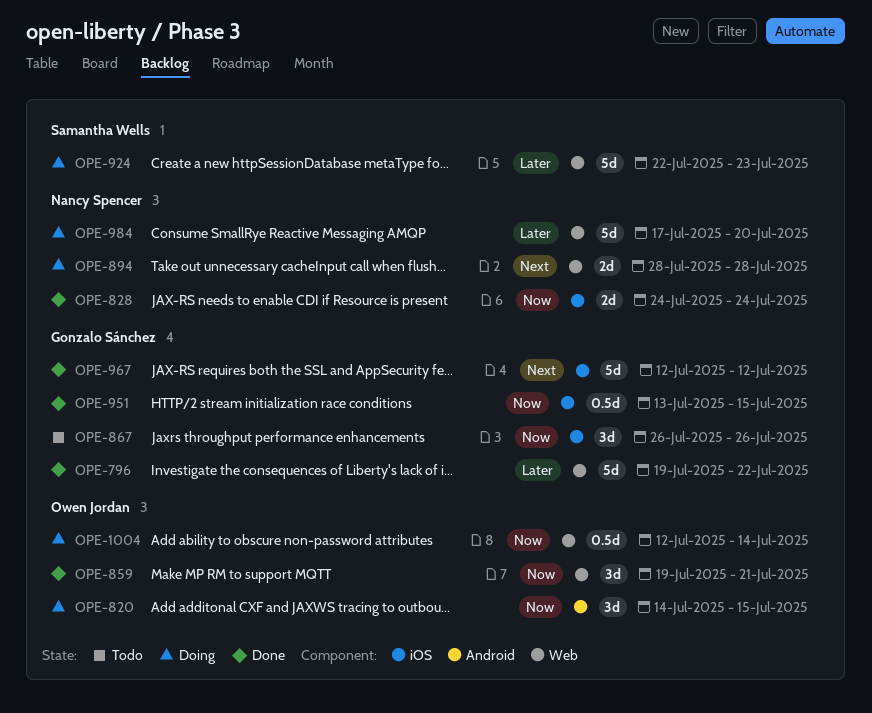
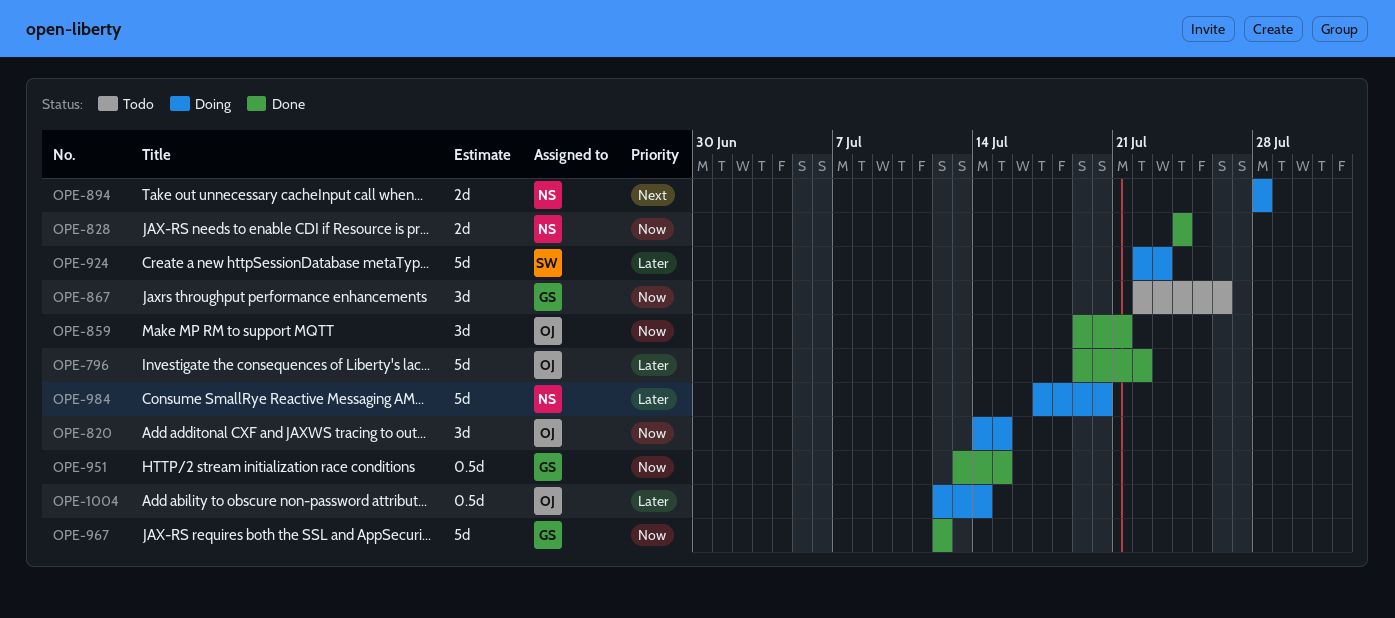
OPE-796, owner: Gonzalo Sánchez -> Owen Jordan
OPE-867, start: Jul 26 -> Jul 22
OPE-967, priority: Next -> Now
OPE-1004, priority: Now -> Later

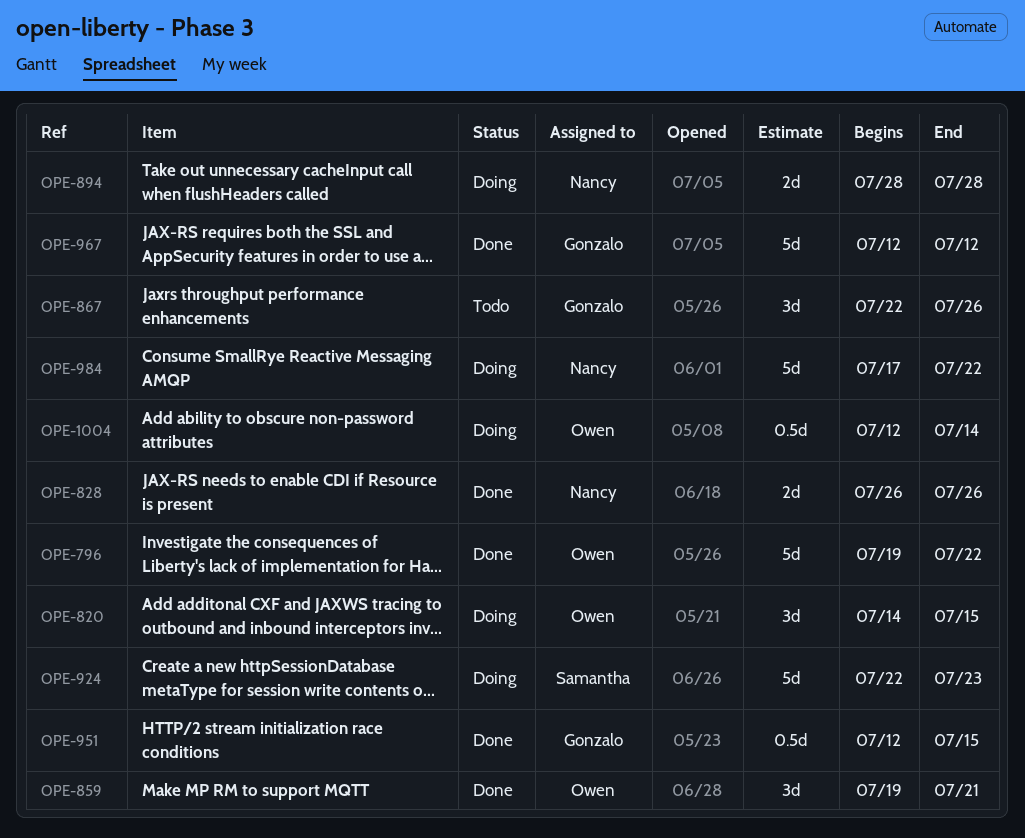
OPE-828, start: Jul 24 -> Jul 26
OPE-828, due: Jul 24 -> Jul 26
OPE-951, start: Jul 13 -> Jul 12
OPE-984, due: Jul 20 -> Jul 22

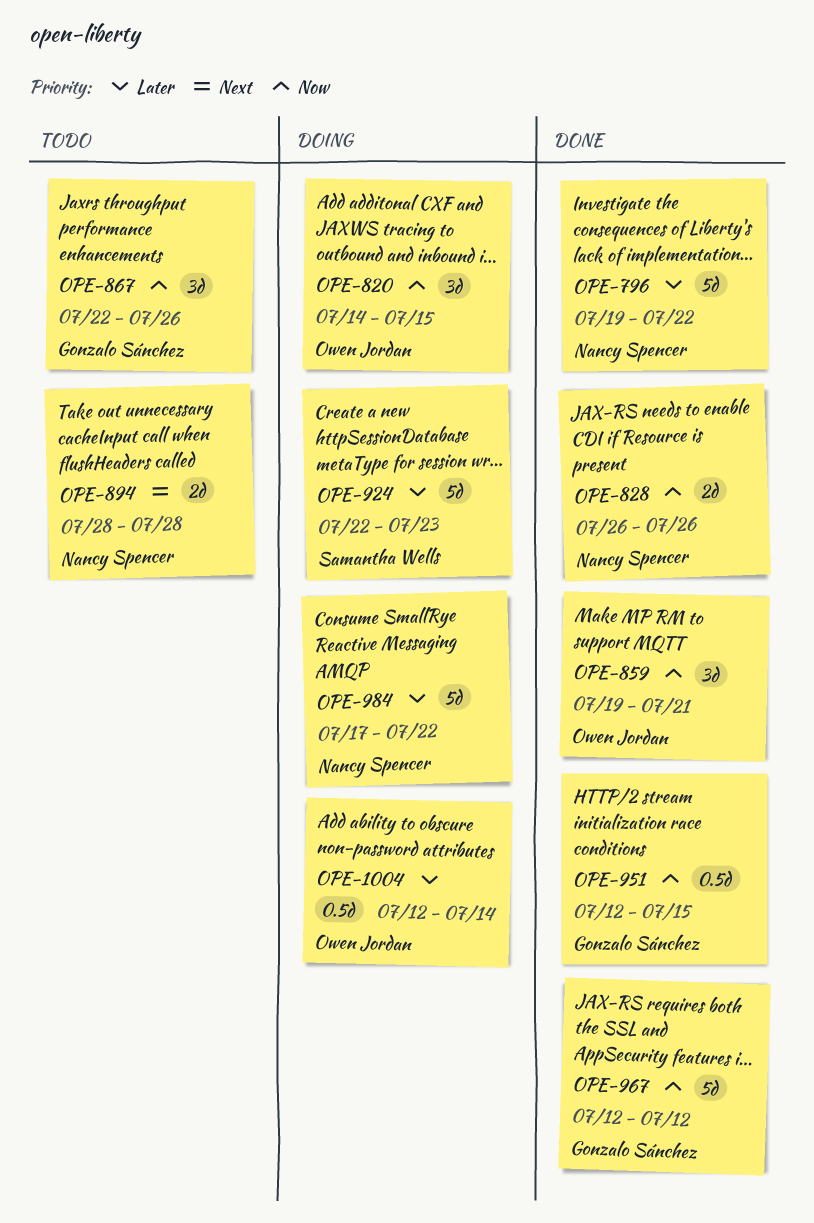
OPE-796, owner: Owen Jordan -> Nancy Spencer
OPE-894, status: Doing -> Todo

